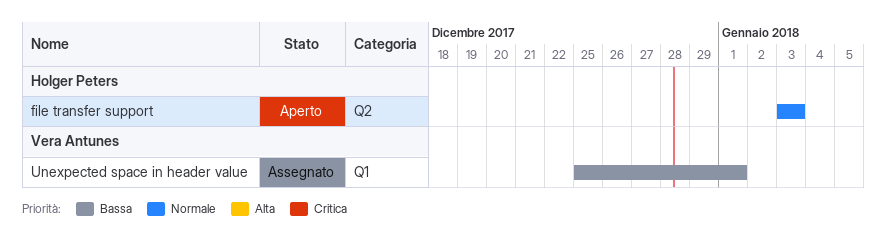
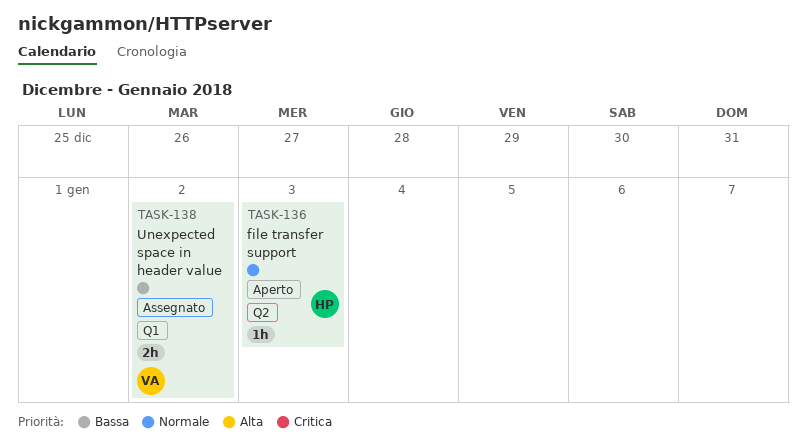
Unexpected space in header value, due: Jan 1 -> Jan 2

